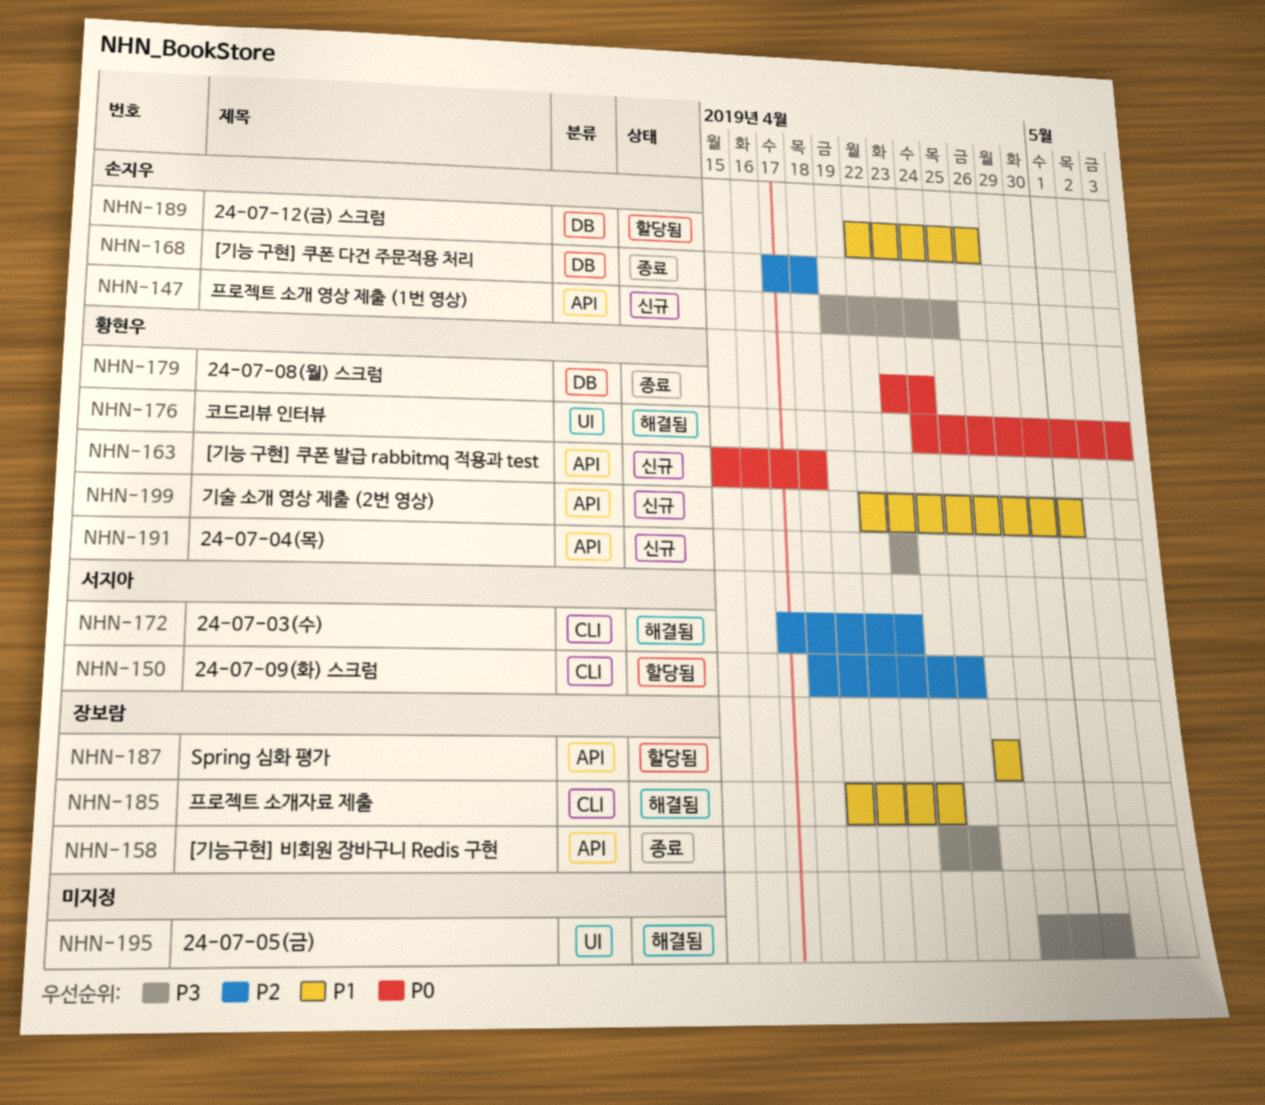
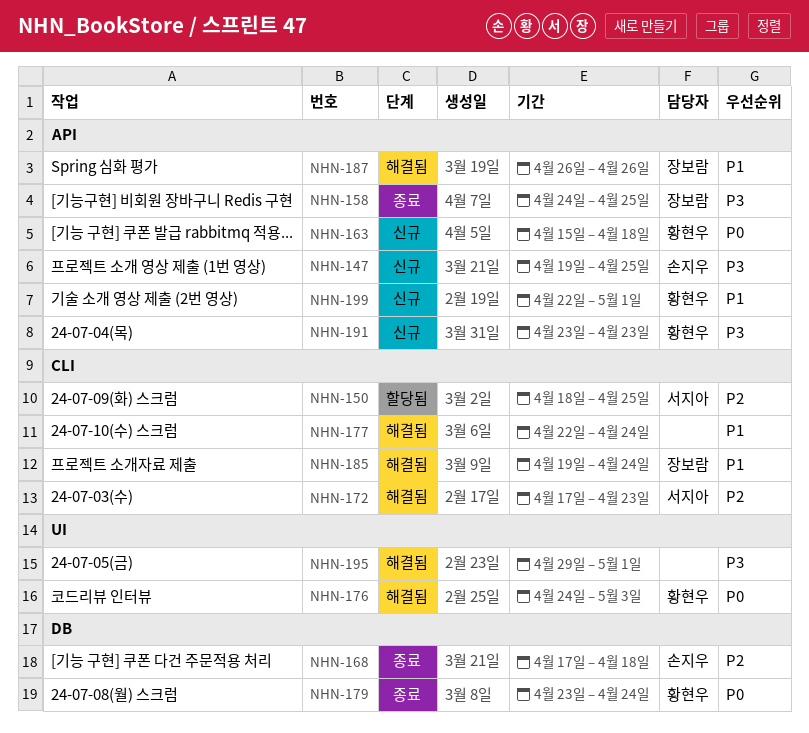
NHN-177: none -> present
NHN-187, status: 할당됨 -> 해결됨
NHN-189: present -> none

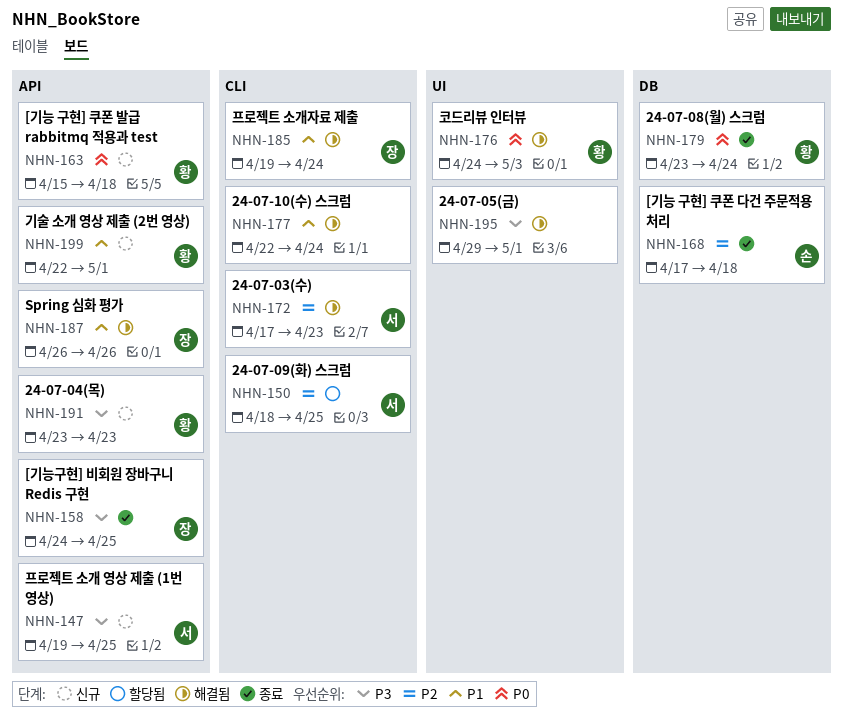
NHN-147, owner: 손지우 -> 서지아

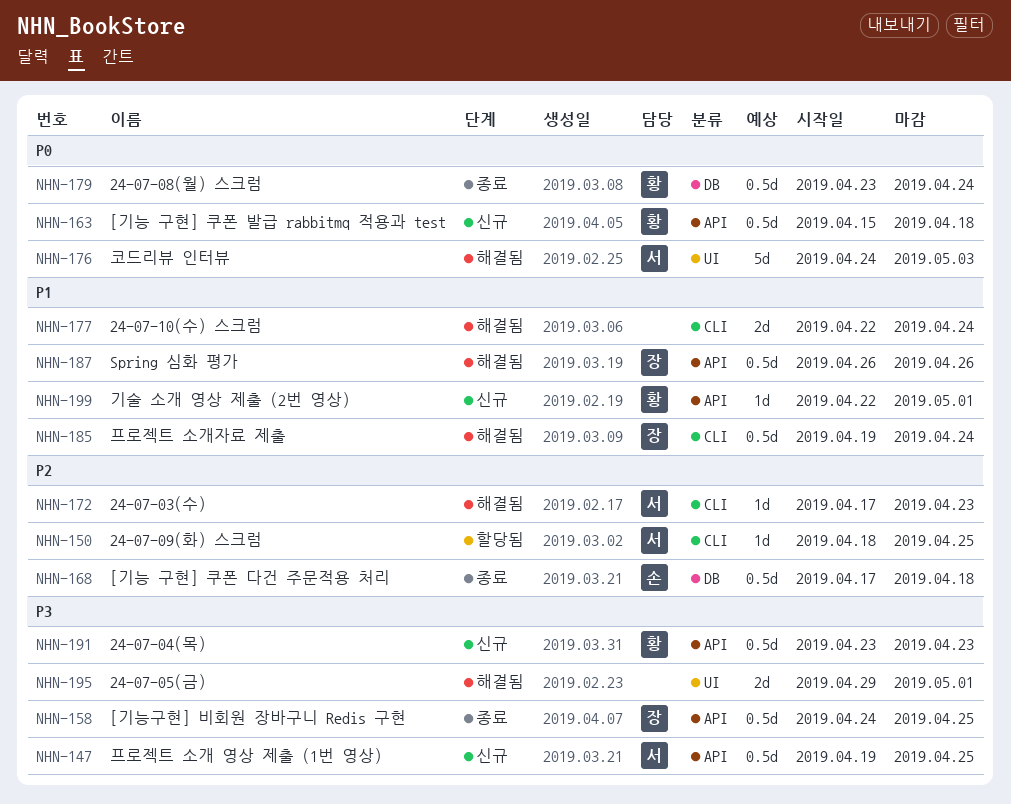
NHN-176, owner: 황 -> 서

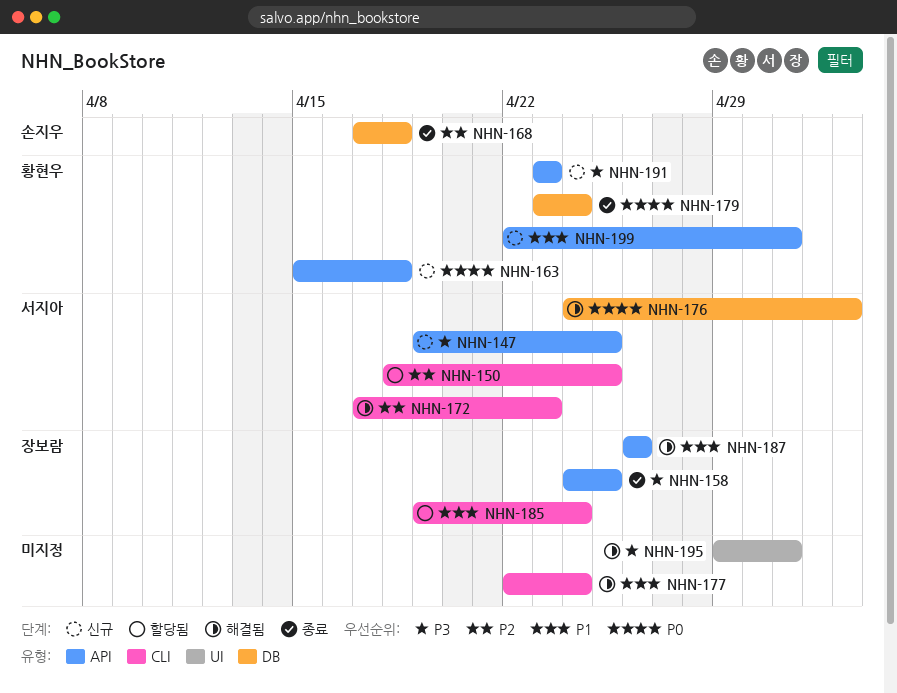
NHN-176, label: UI -> DB
NHN-185, status: 해결됨 -> 할당됨

